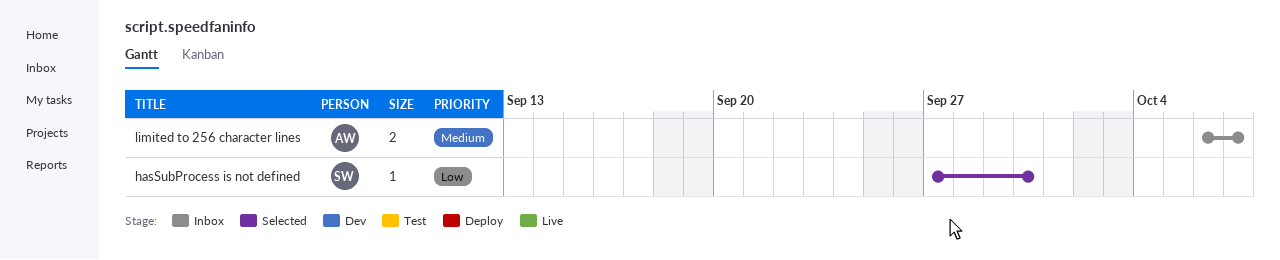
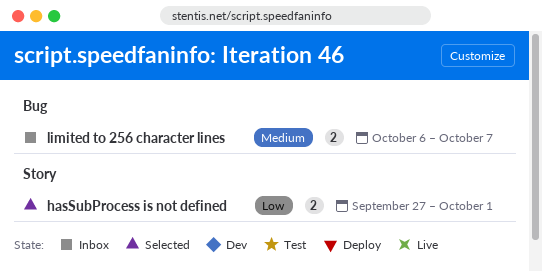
hasSubProcess is not defined, estimate: 1 -> 2
hasSubProcess is not defined, due: Sep 30 -> Oct 1

